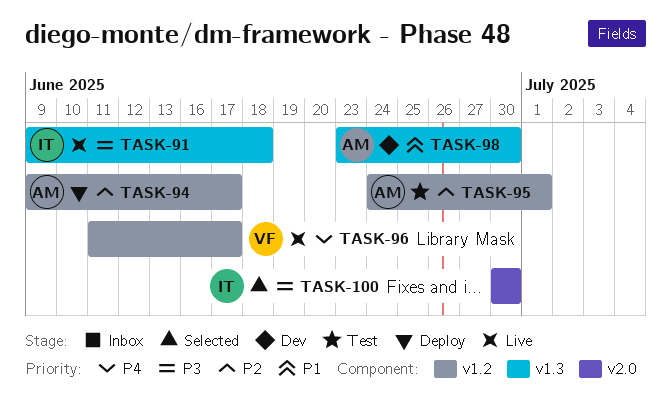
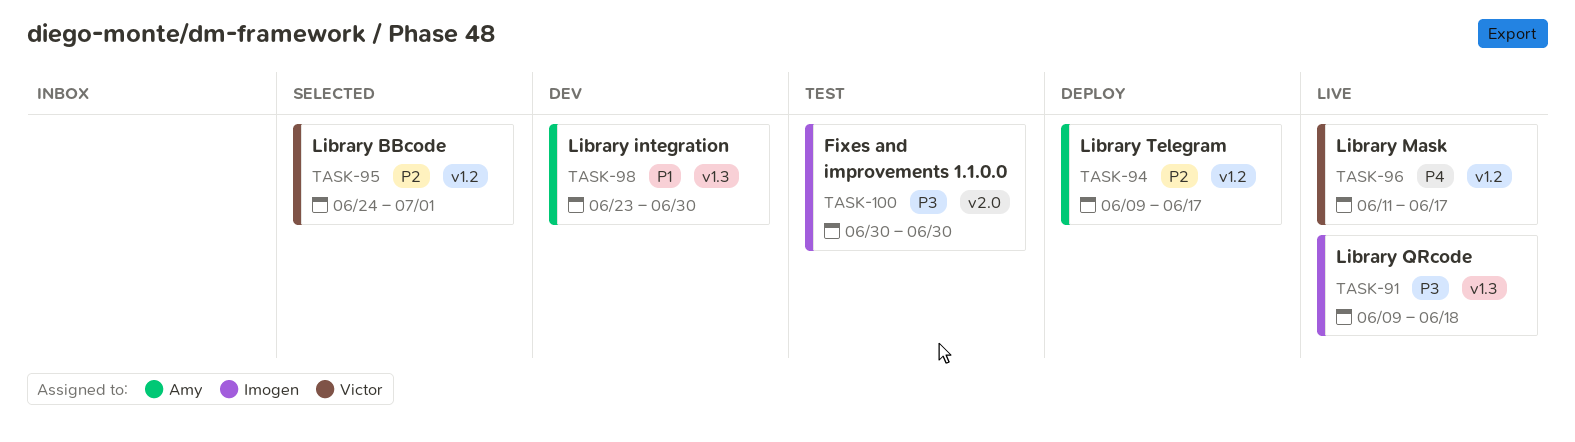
TASK-95, status: Test -> Selected
TASK-95, owner: Amy -> Victor
TASK-100, status: Selected -> Test

